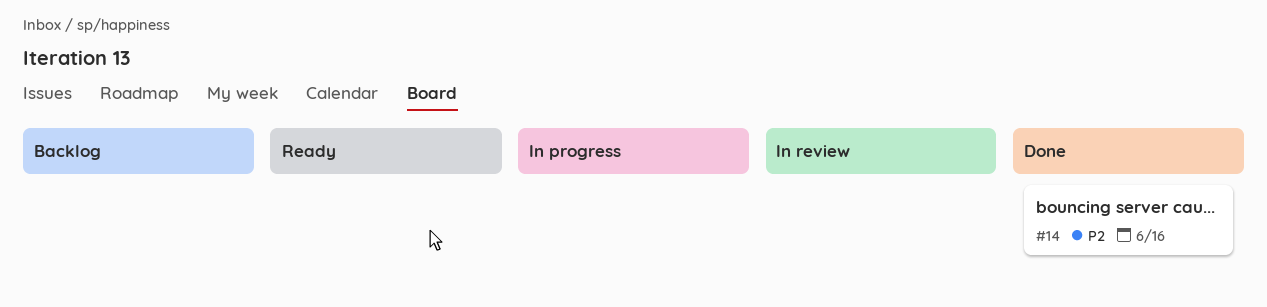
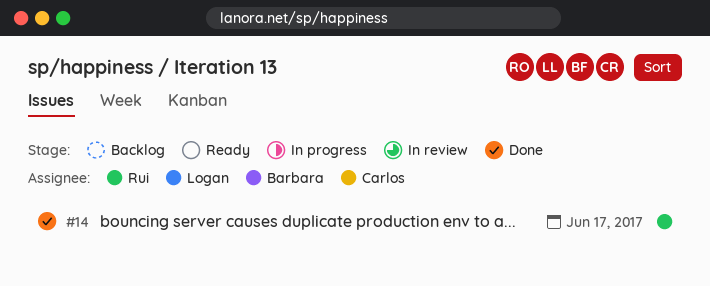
#14, due: Jun 16 -> Jun 17

